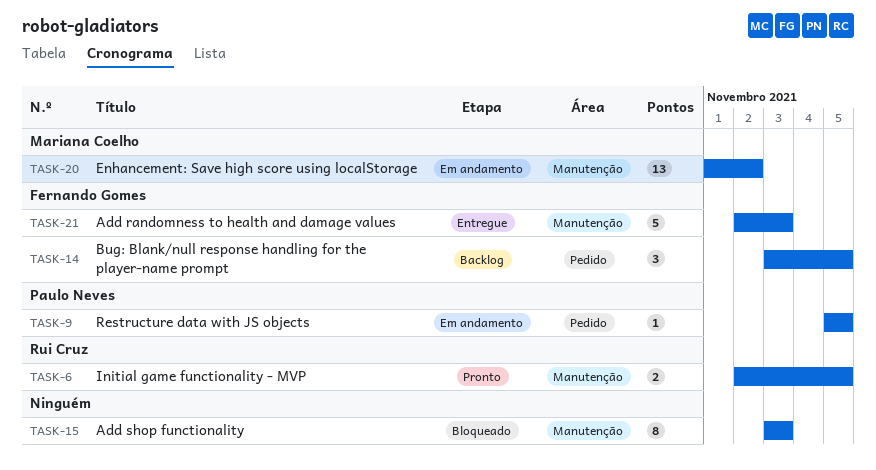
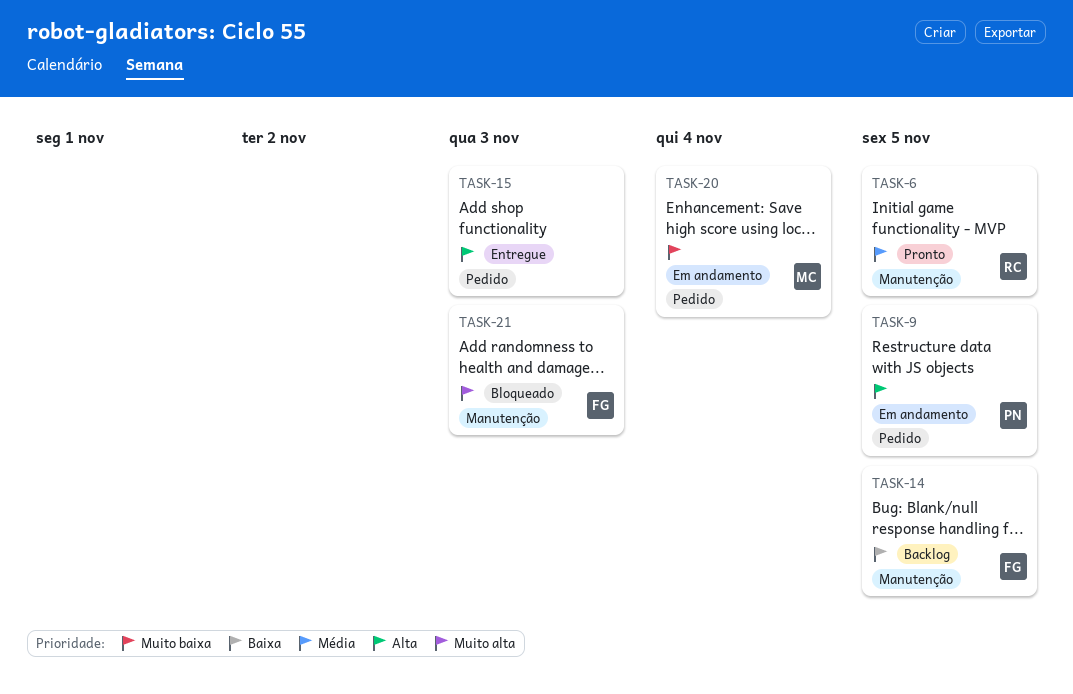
TASK-14, label: Pedido -> Manutenção
TASK-15, status: Bloqueado -> Entregue
TASK-15, label: Manutenção -> Pedido
TASK-20, label: Manutenção -> Pedido
TASK-20, due: Nov 2 -> Nov 4
TASK-21, status: Entregue -> Bloqueado

